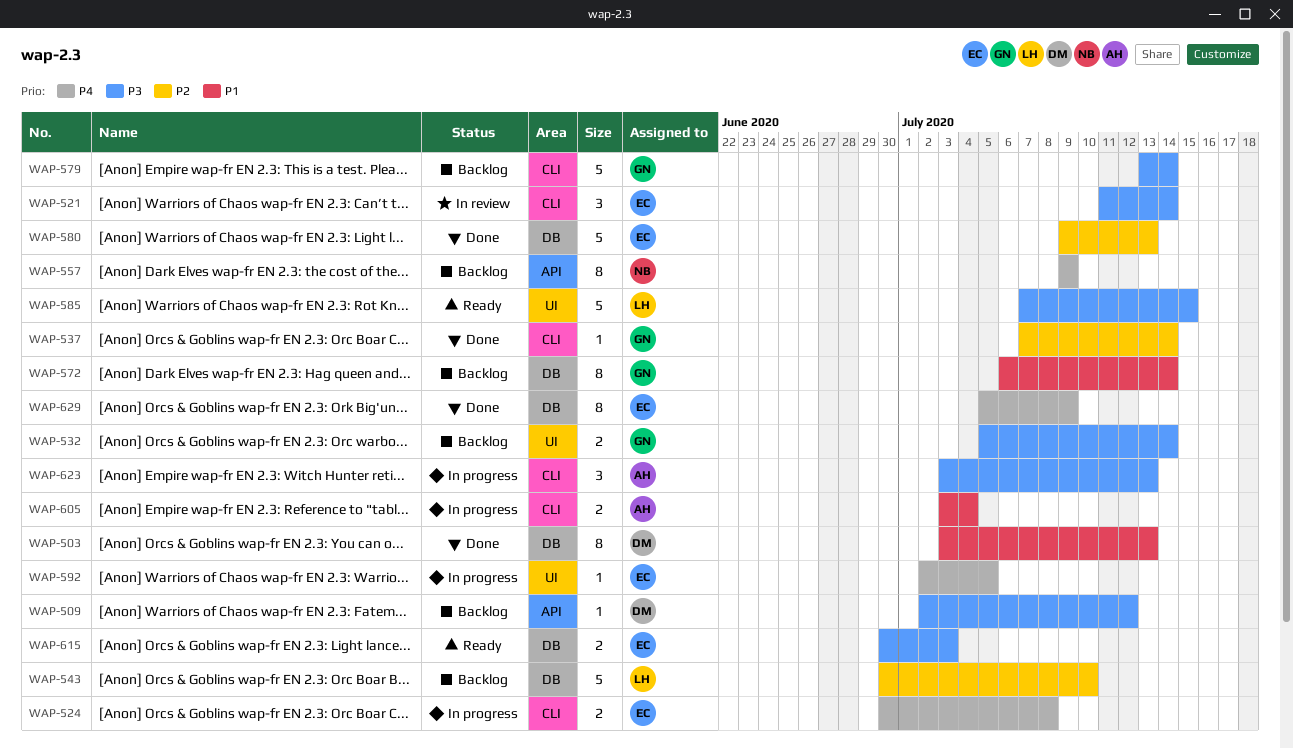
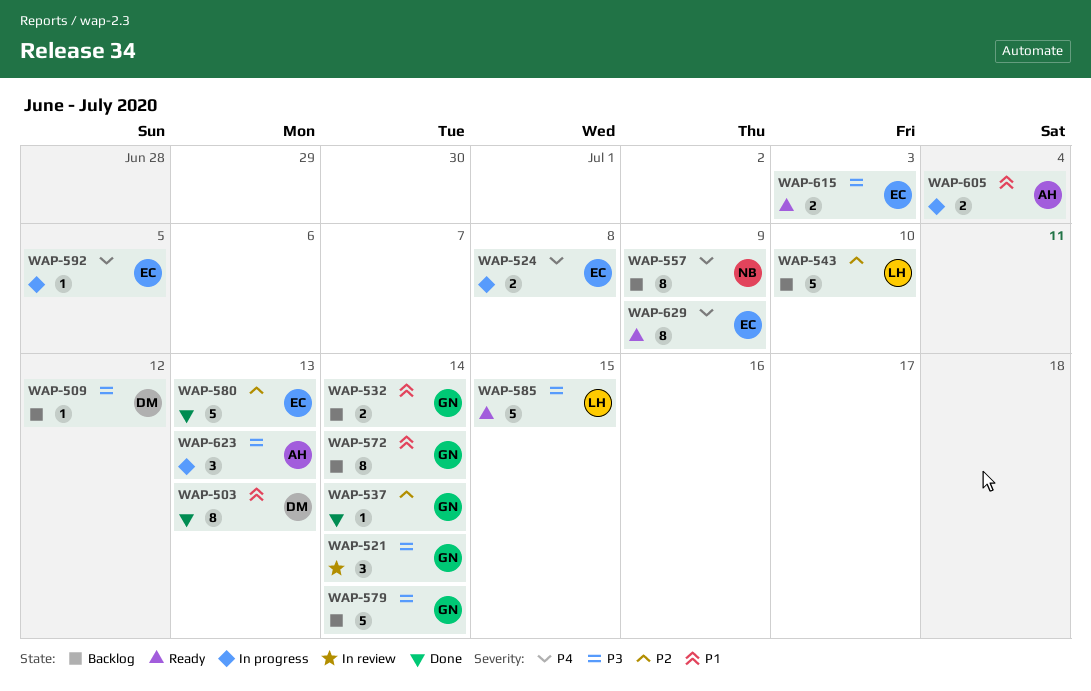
WAP-521, owner: EC -> GN
WAP-532, priority: P3 -> P1
WAP-629, status: Done -> Ready

